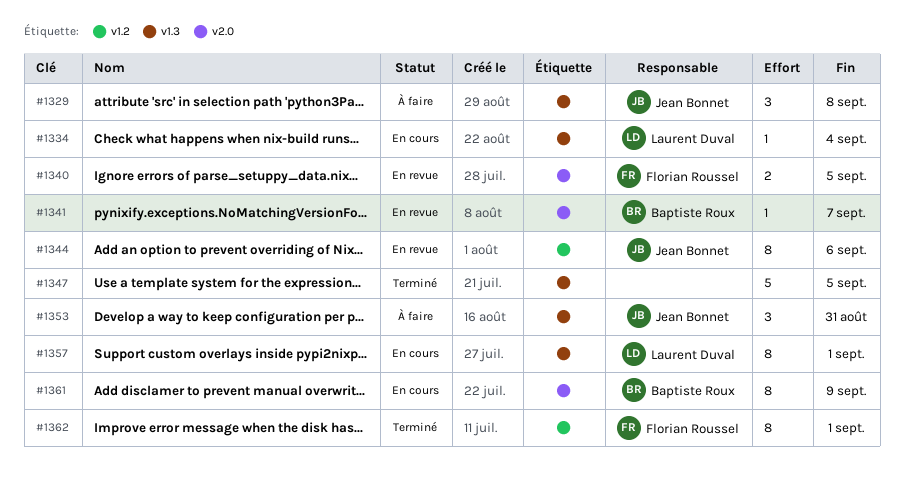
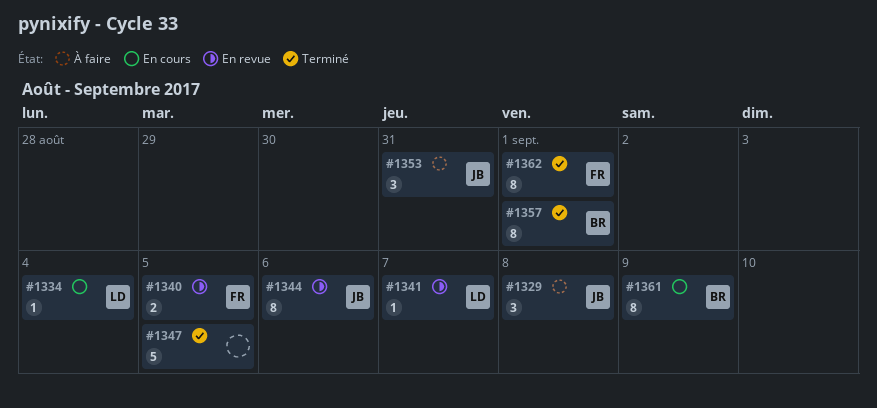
#1341, owner: Baptiste Roux -> Laurent Duval
#1357, status: En cours -> Terminé
#1357, owner: Laurent Duval -> Baptiste Roux

